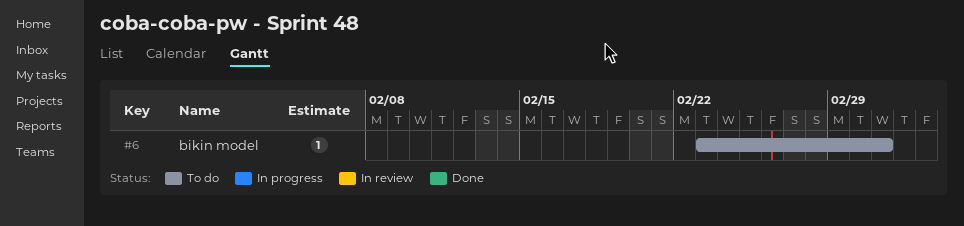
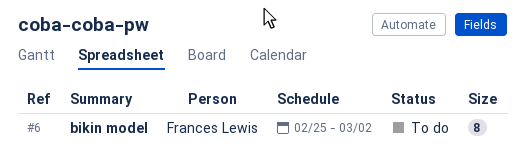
#6, estimate: 1 -> 8
#6, start: Feb 23 -> Feb 25

